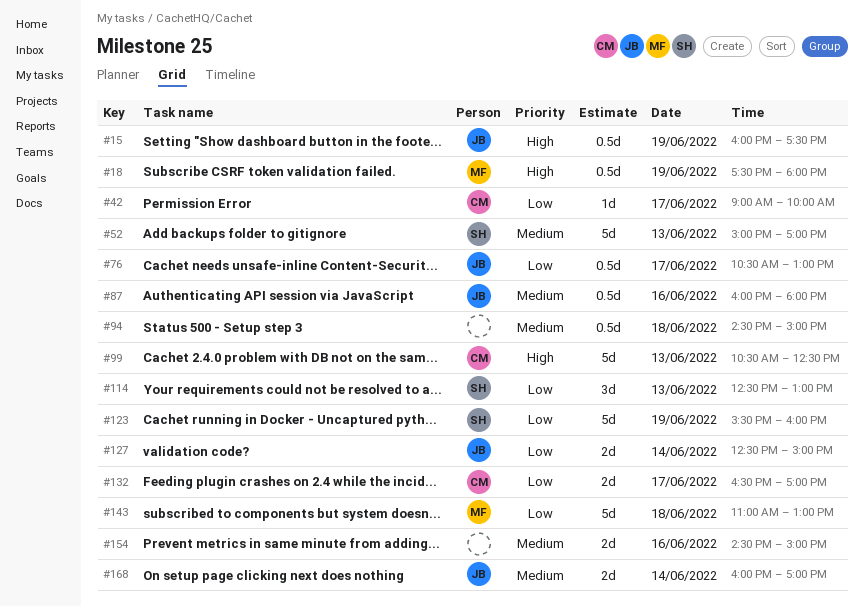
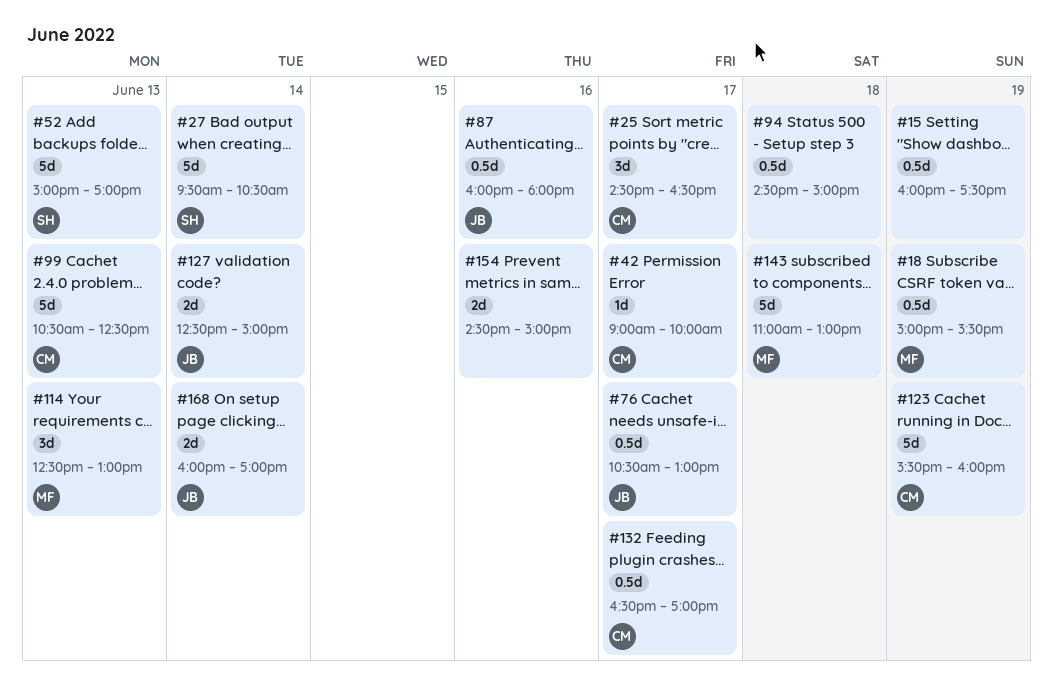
#15, owner: JB -> none
#18, begins: 17:30 -> 15:00
#18, ends: 18:00 -> 15:30
#25: none -> present
#27: none -> present
#114, owner: SH -> MF
#123, owner: SH -> CM
#132, estimate: 2d -> 0.5d

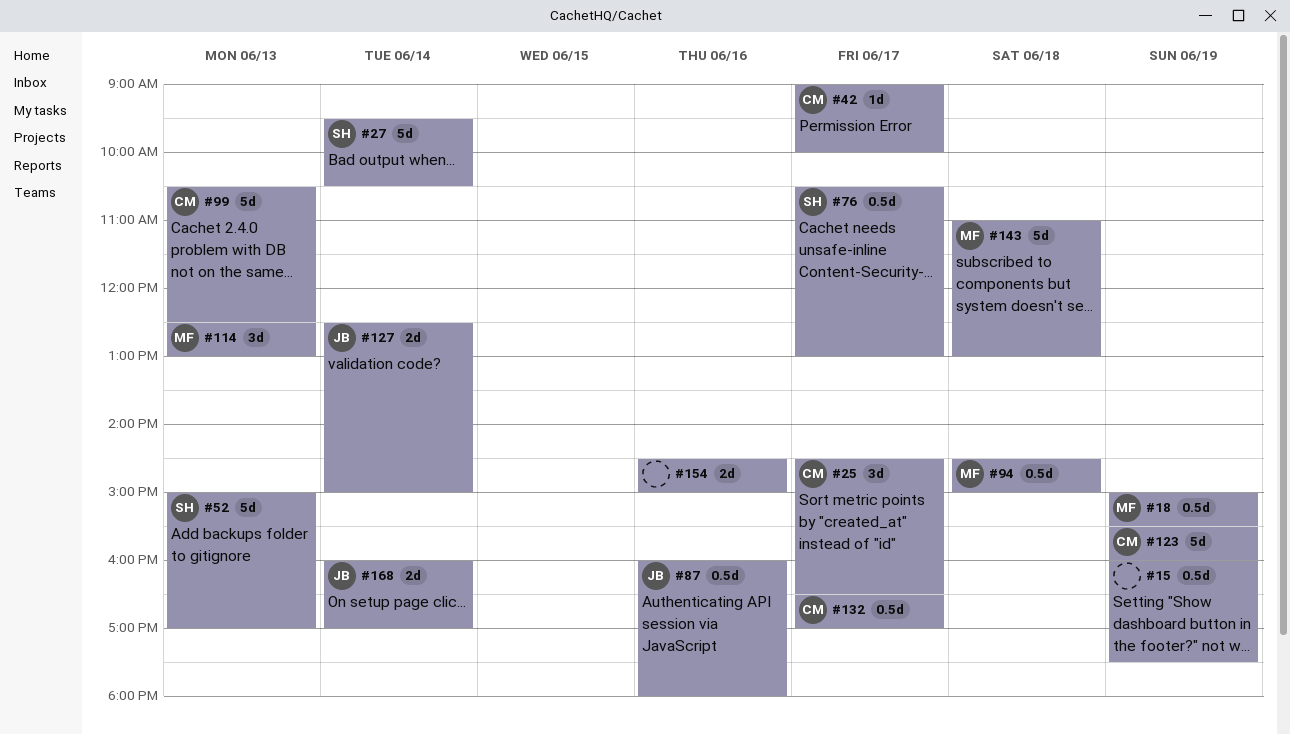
#76, owner: JB -> SH
#94, owner: none -> MF

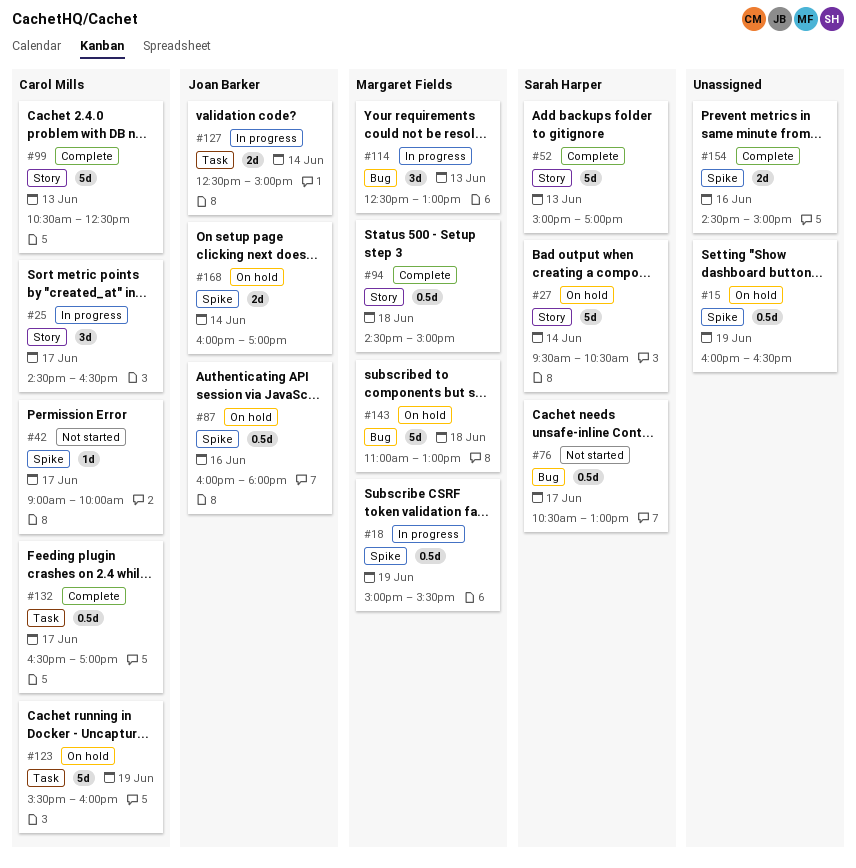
#15, ends: 17:30 -> 16:30

